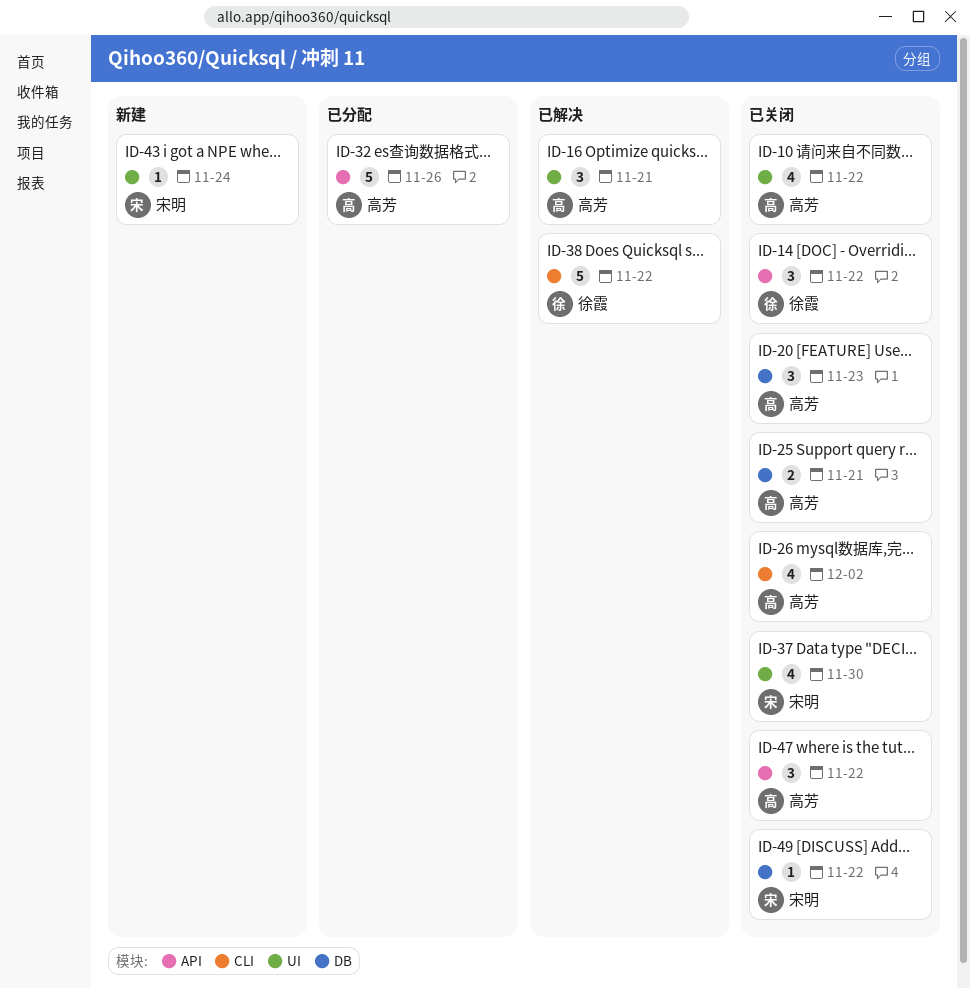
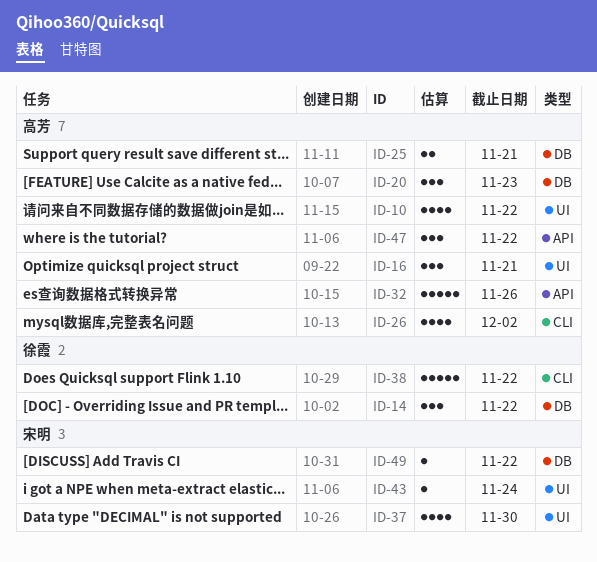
ID-14, label: API -> DB

